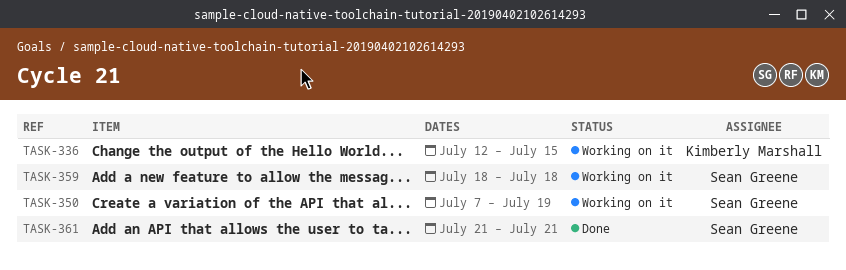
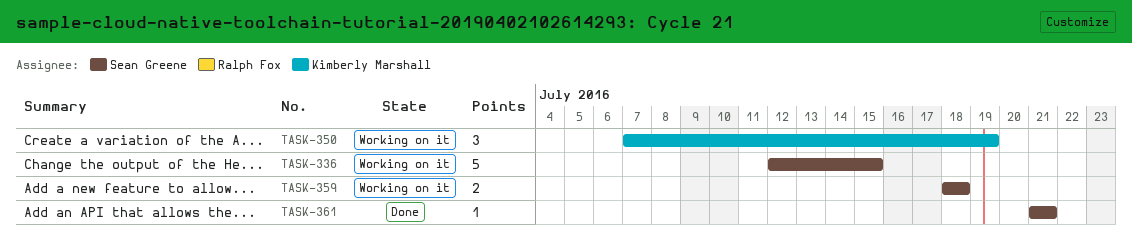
TASK-336, owner: Kimberly Marshall -> Sean Greene
TASK-350, owner: Sean Greene -> Kimberly Marshall

